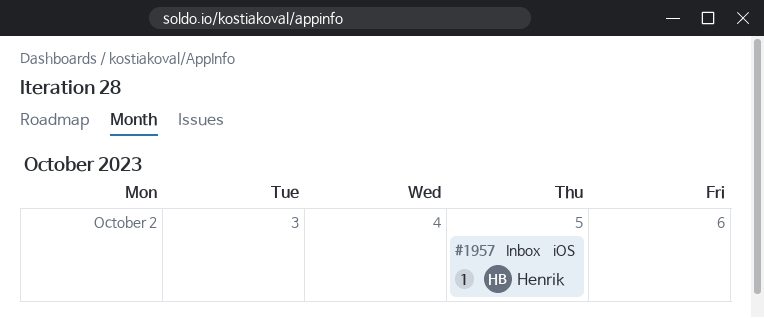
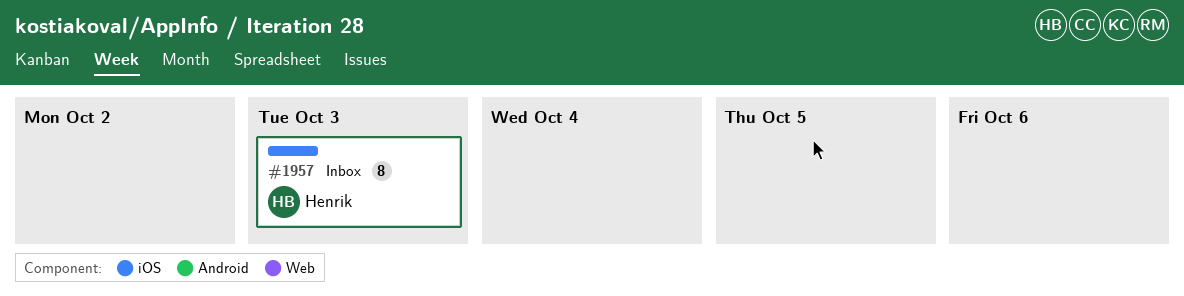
#1957, estimate: 1 -> 8
#1957, due: Oct 5 -> Oct 3

